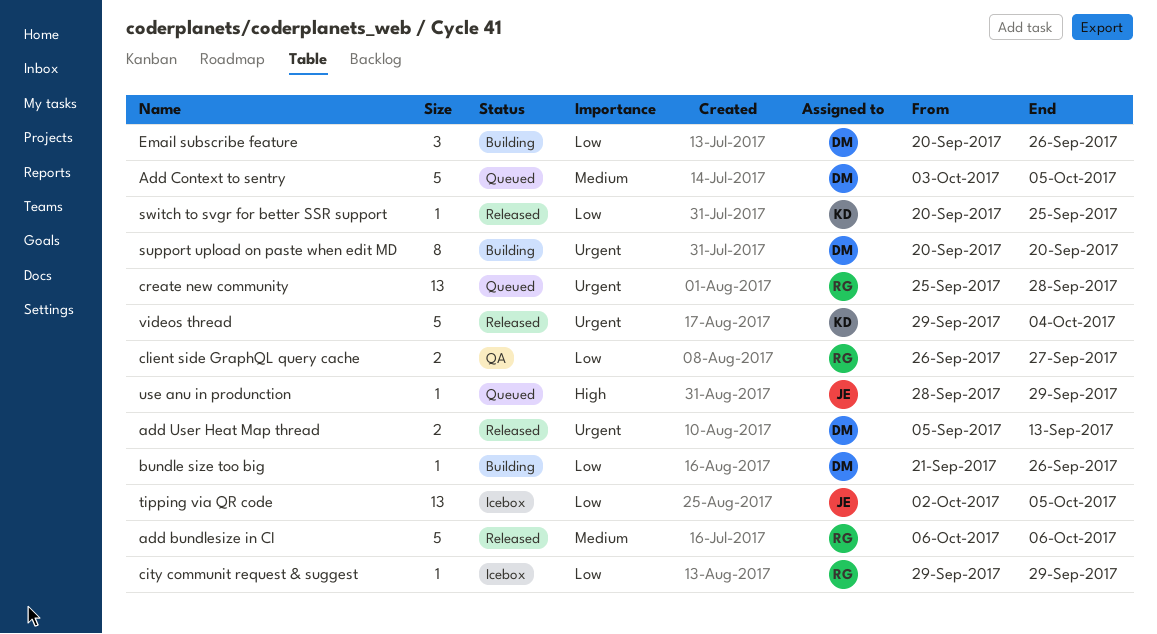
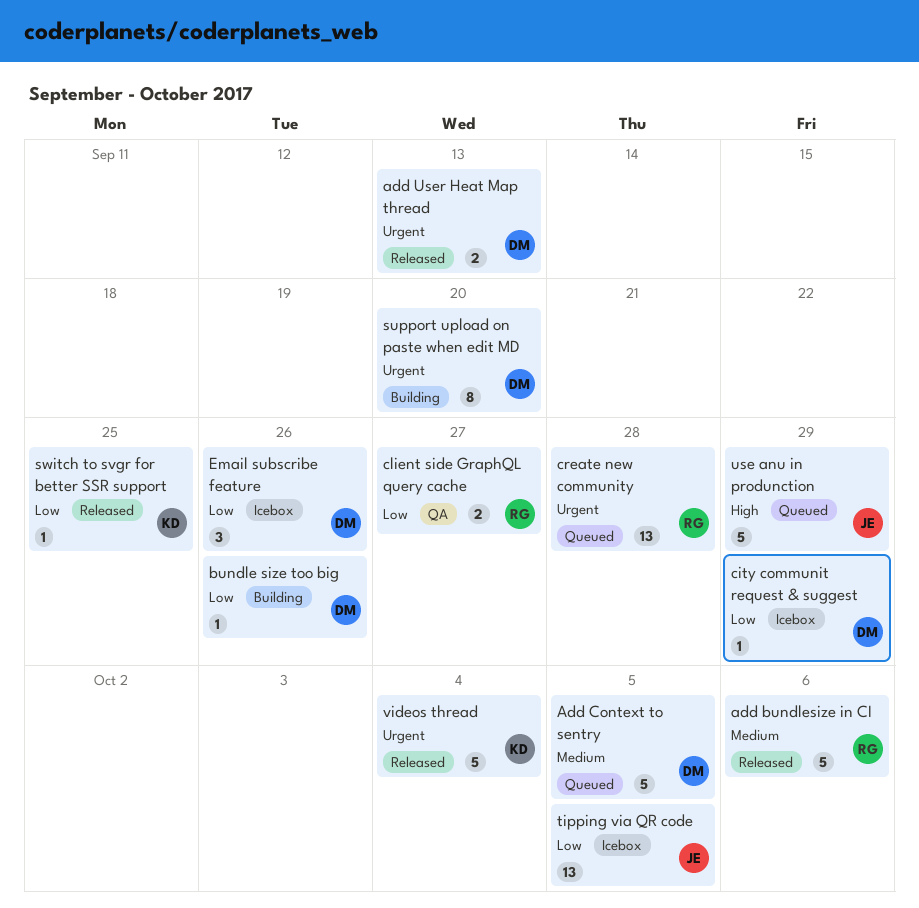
city communit request & suggest, owner: RG -> DM
Email subscribe feature, status: Building -> Icebox
use anu in produnction, estimate: 1 -> 5

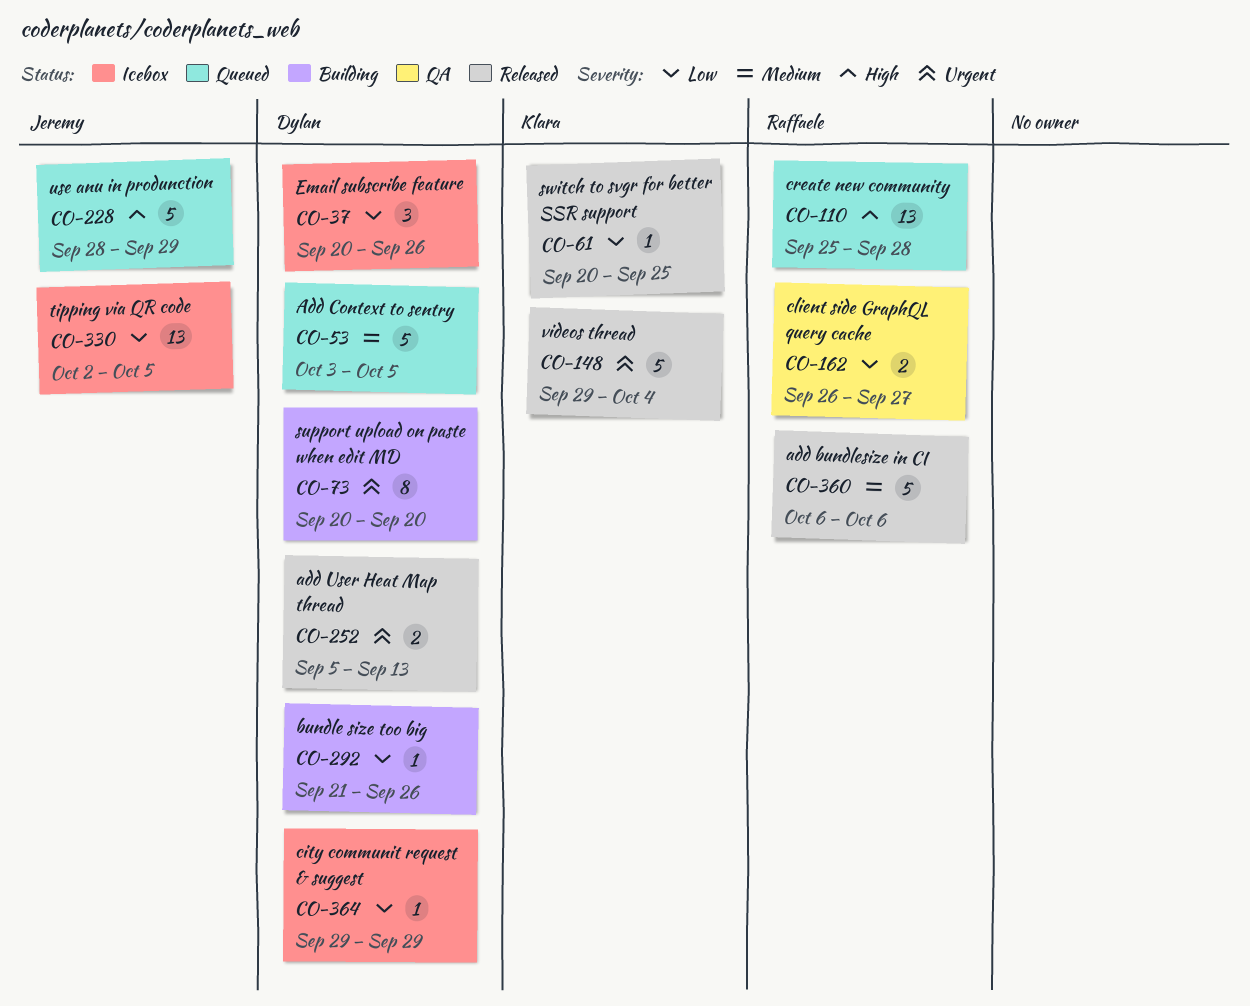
create new community, priority: Urgent -> High

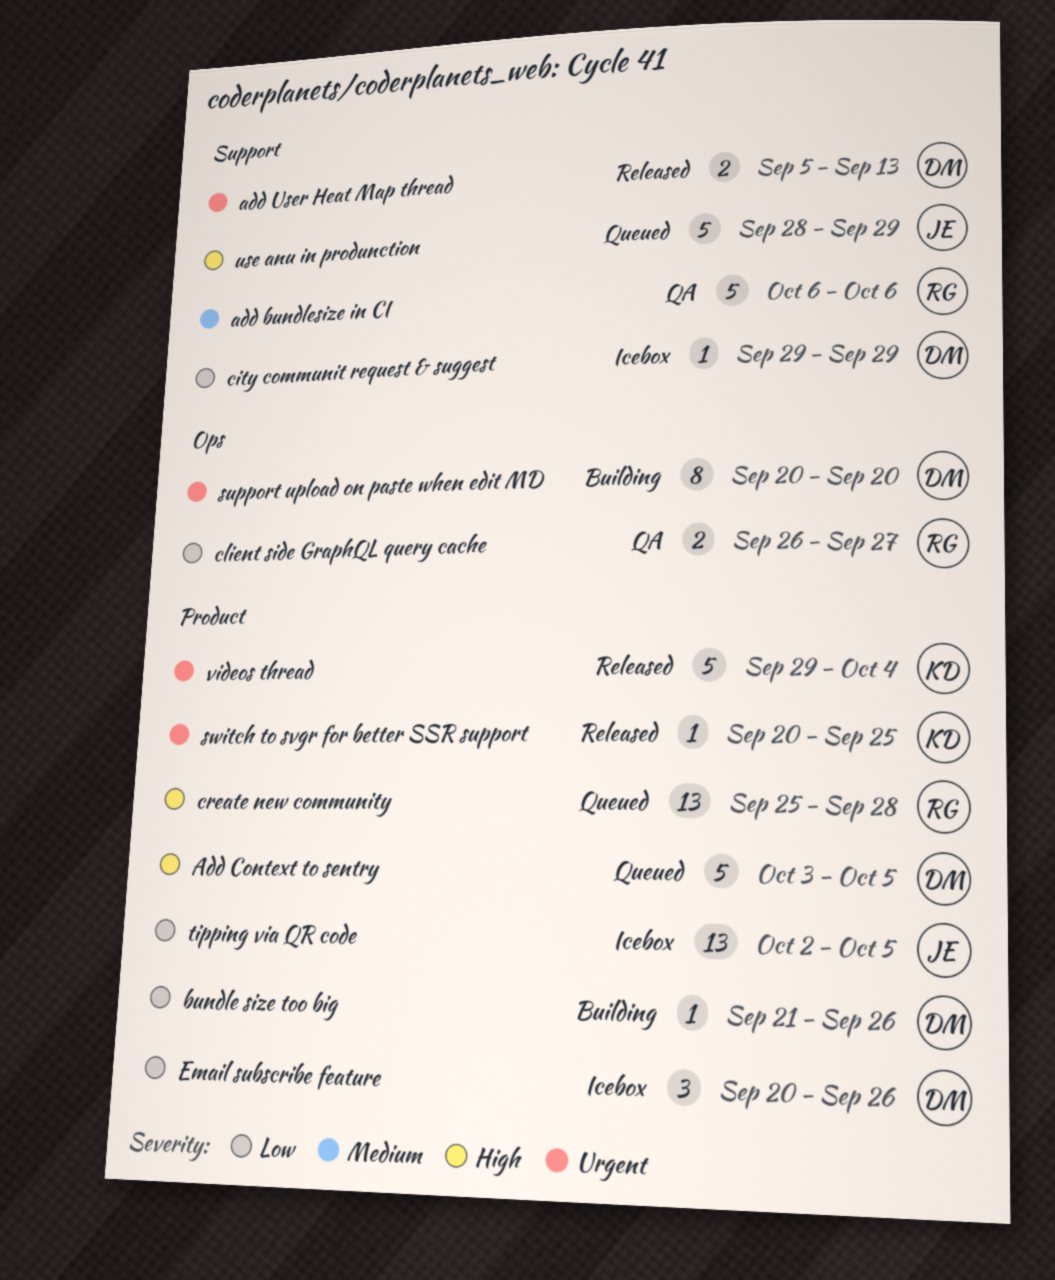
add bundlesize in CI, status: Released -> QA
Add Context to sentry, priority: Medium -> High
switch to svgr for better SSR support, priority: Low -> Urgent

